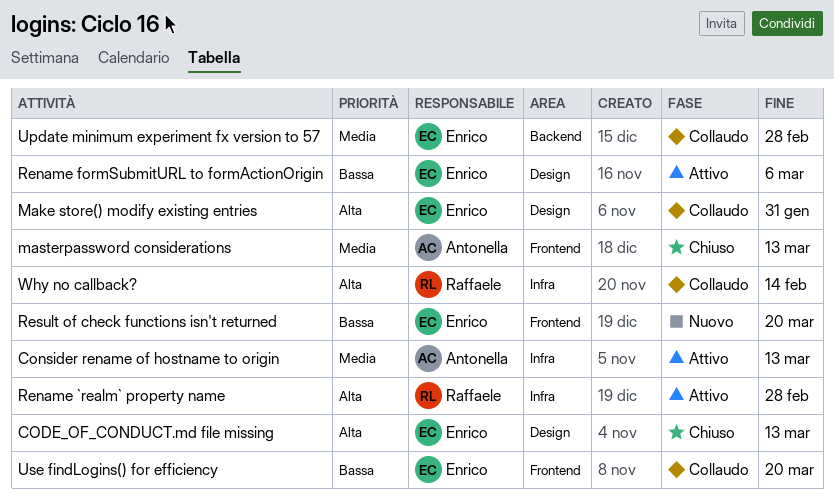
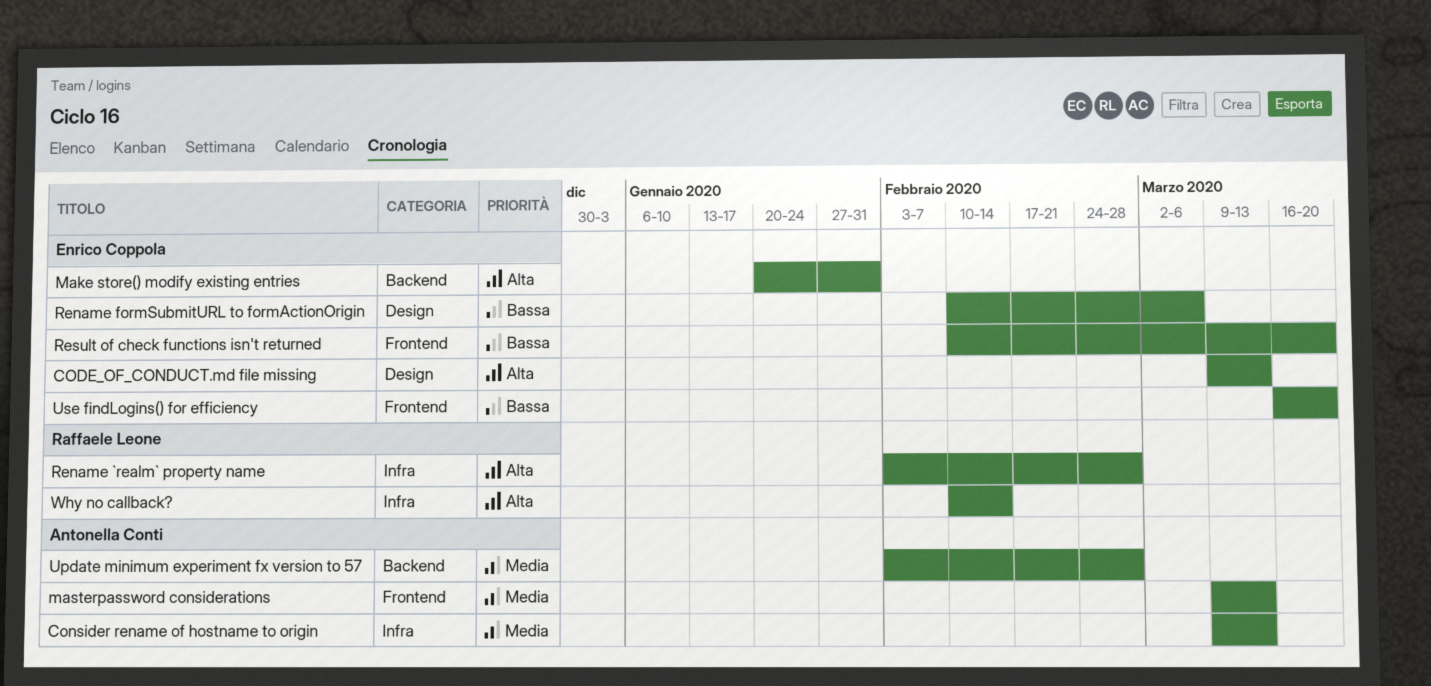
Make store() modify existing entries, label: Design -> Backend
Update minimum experiment fx version to 57, owner: Enrico Coppola -> Antonella Conti

